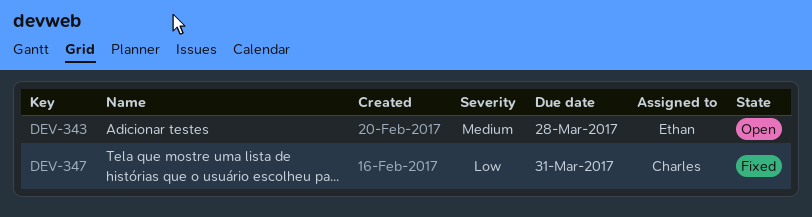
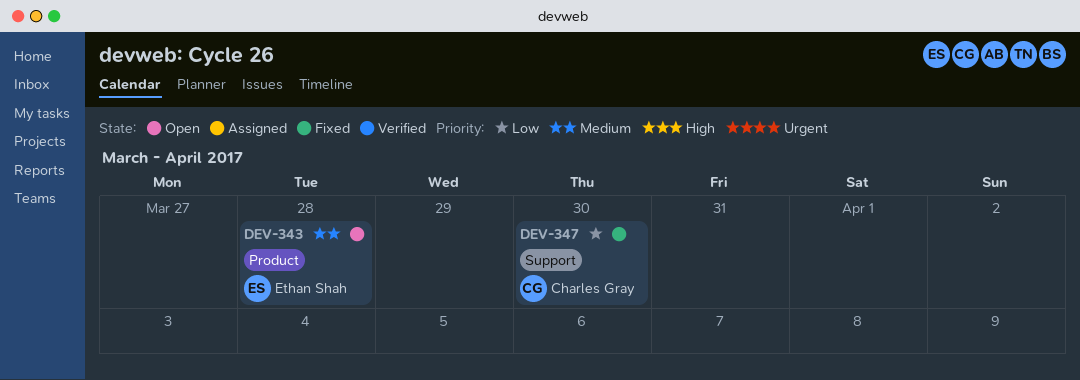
DEV-347, due: Mar 31 -> Mar 30

